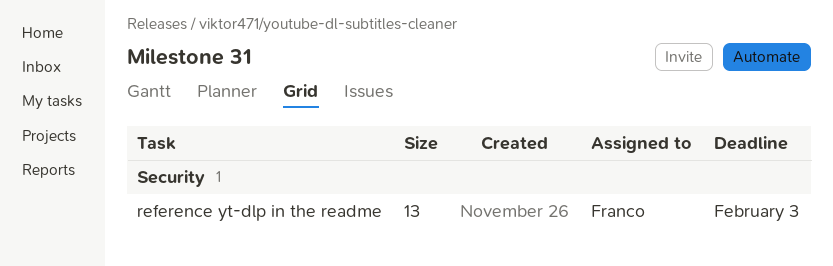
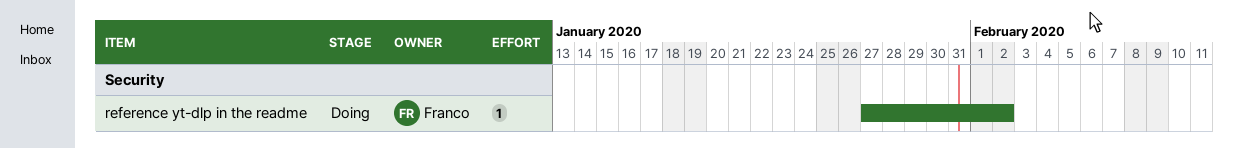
reference yt-dlp in the readme, estimate: 13 -> 1
reference yt-dlp in the readme, due: Feb 3 -> Feb 2

